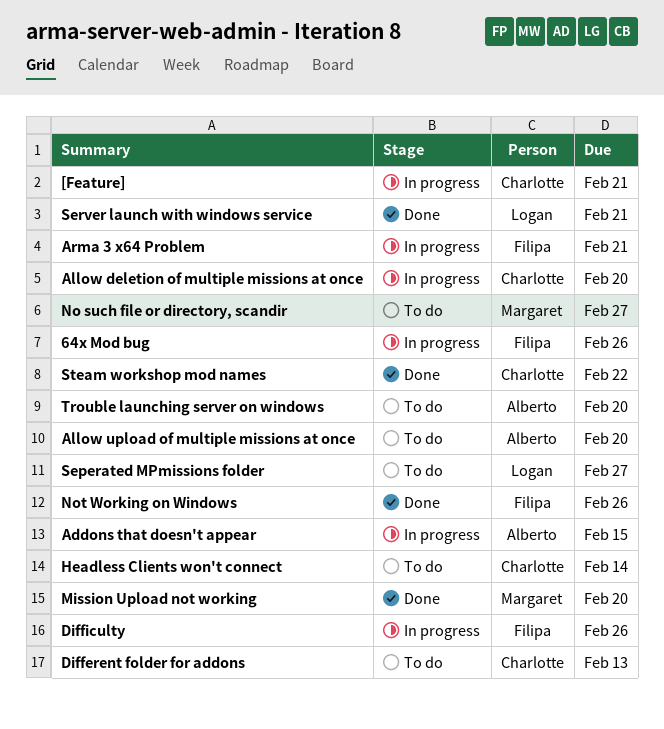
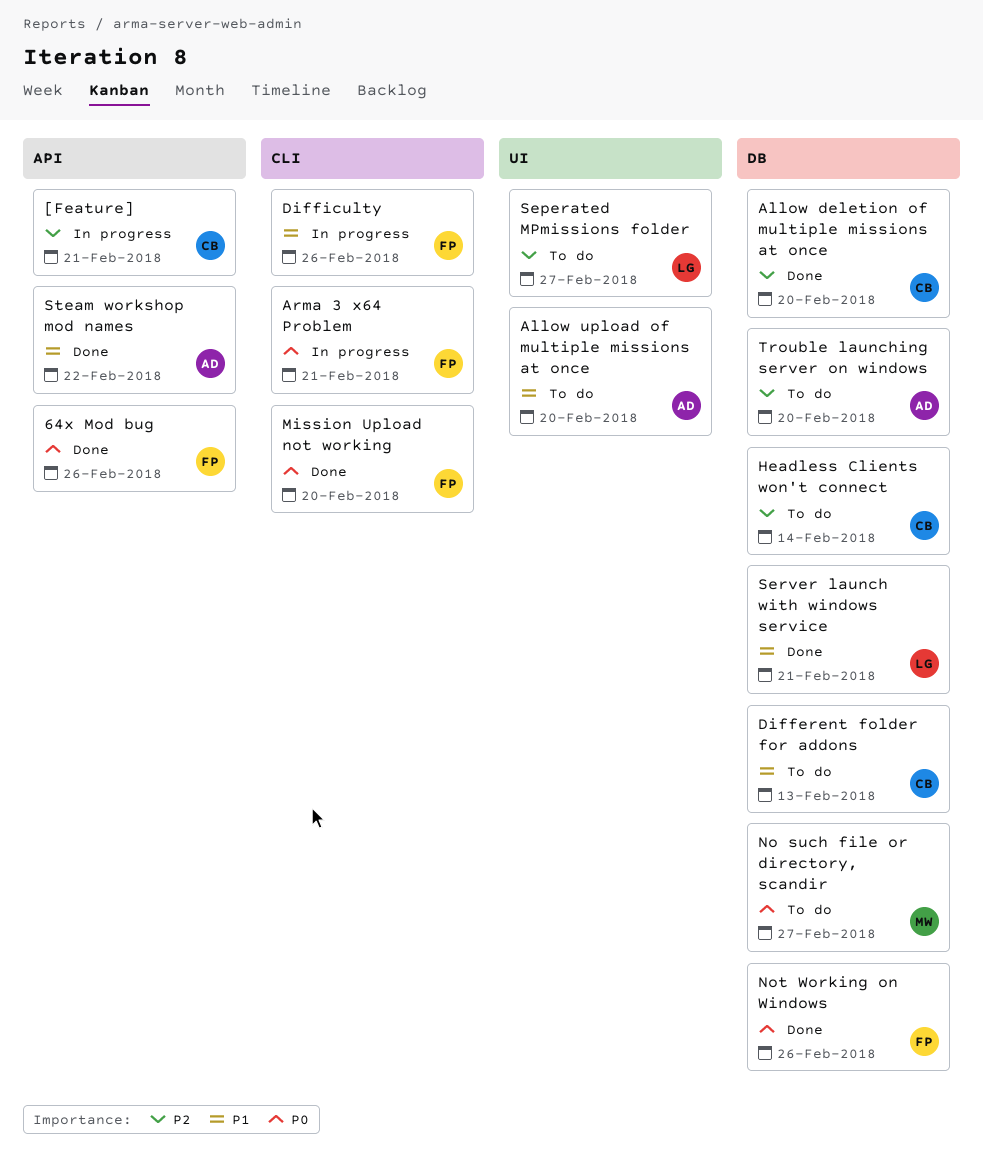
64x Mod bug, status: In progress -> Done
Addons that doesn't appear: present -> none
Allow deletion of multiple missions at once, status: In progress -> Done
Mission Upload not working, owner: Margaret -> Filipa
Steam workshop mod names, owner: Charlotte -> Alberto

